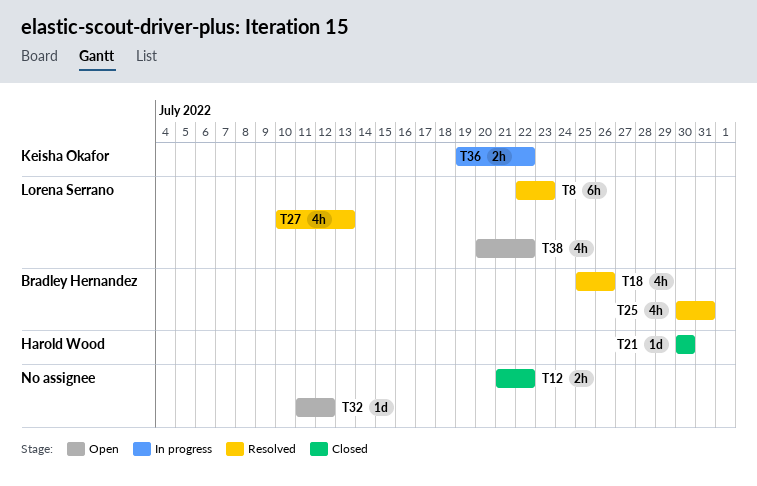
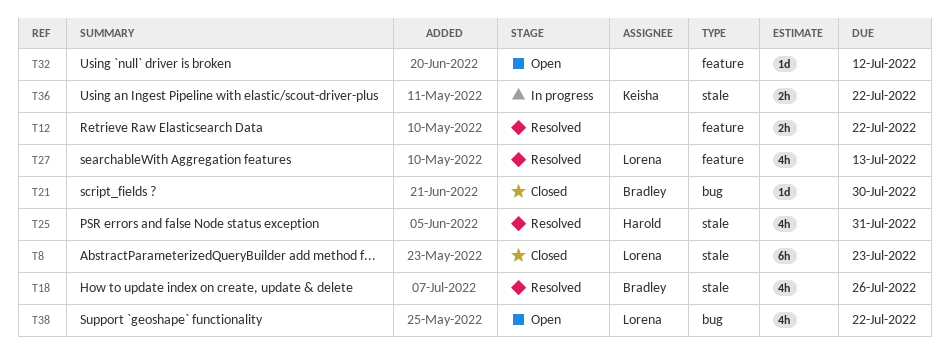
T8, status: Resolved -> Closed
T12, status: Closed -> Resolved
T21, owner: Harold Wood -> Bradley Hernandez
T25, owner: Bradley Hernandez -> Harold Wood

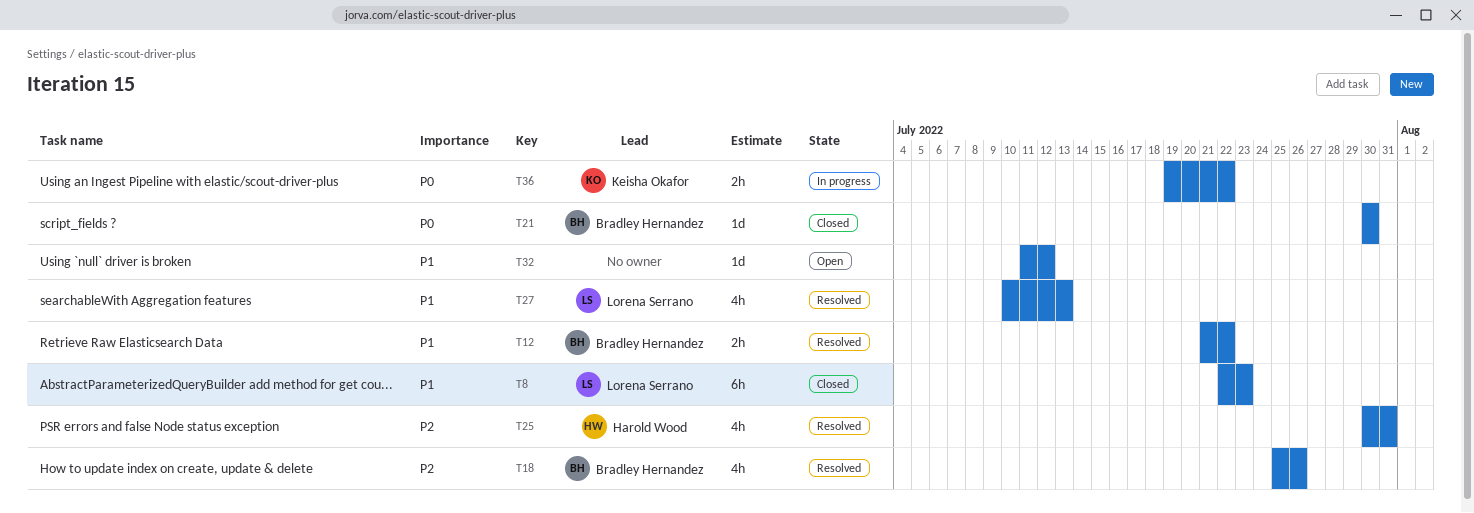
T12, owner: none -> Bradley Hernandez
T38: present -> none

